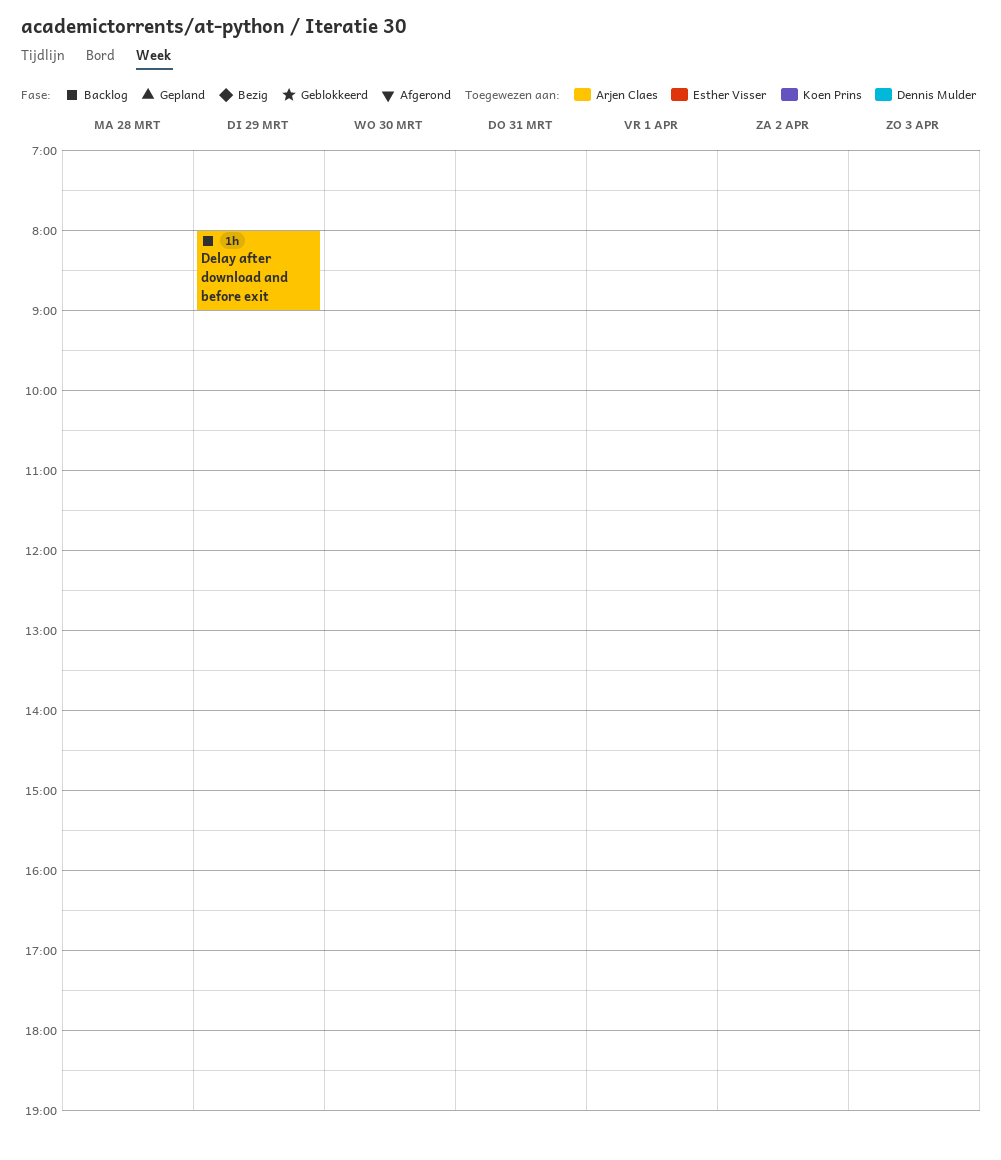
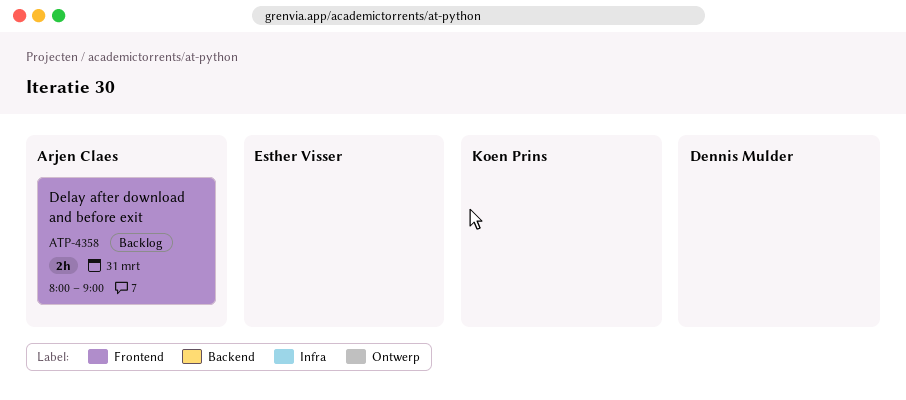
Delay after download and before exit, estimate: 1h -> 2h
Delay after download and before exit, day: Mar 29 -> Mar 31

